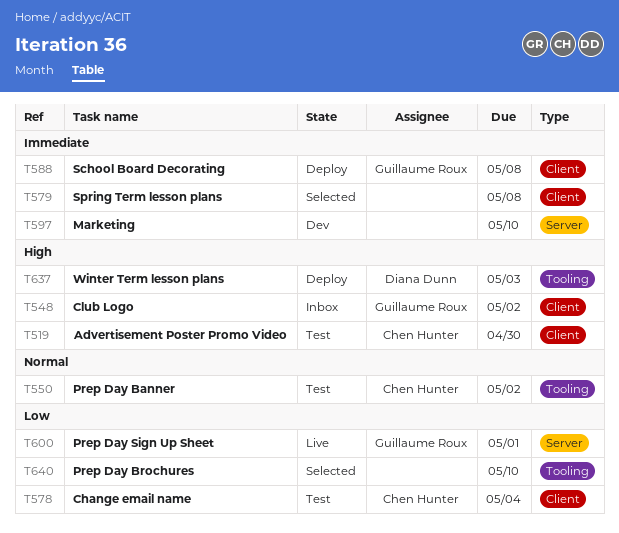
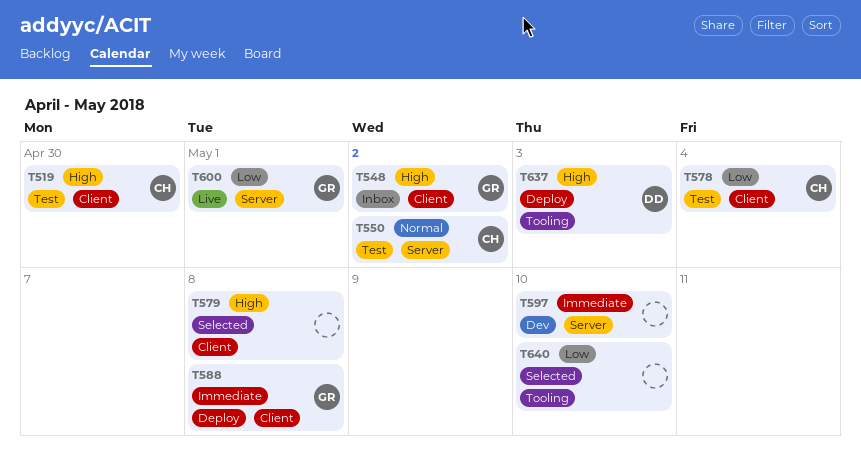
T550, label: Tooling -> Server
T579, priority: Immediate -> High

